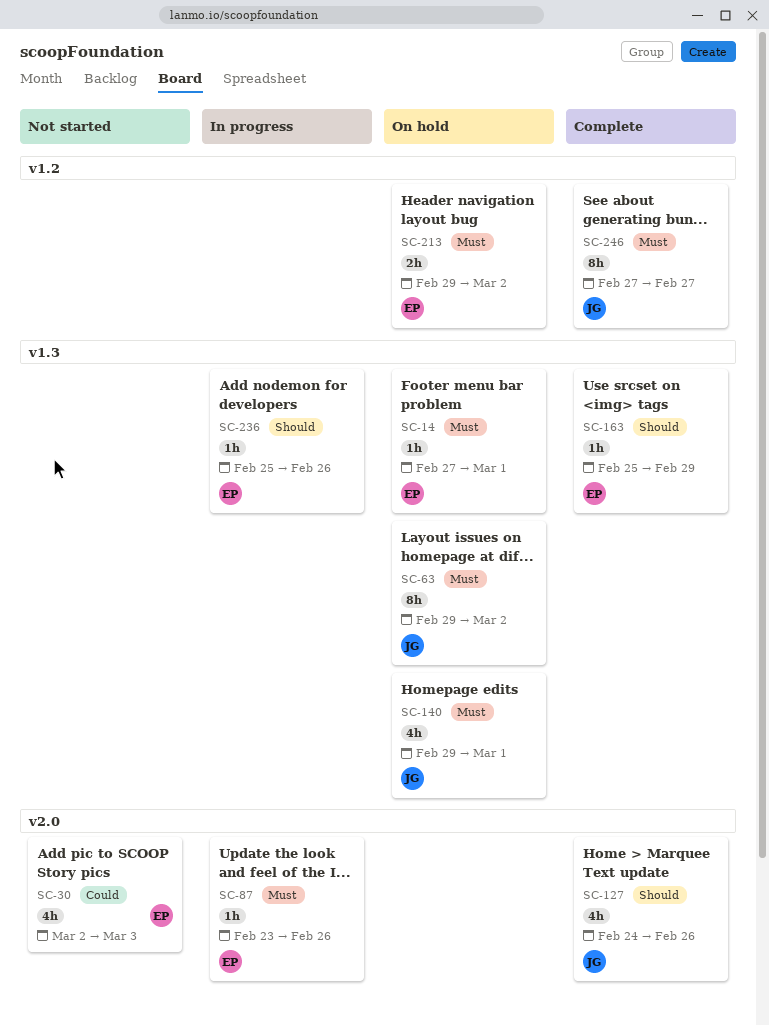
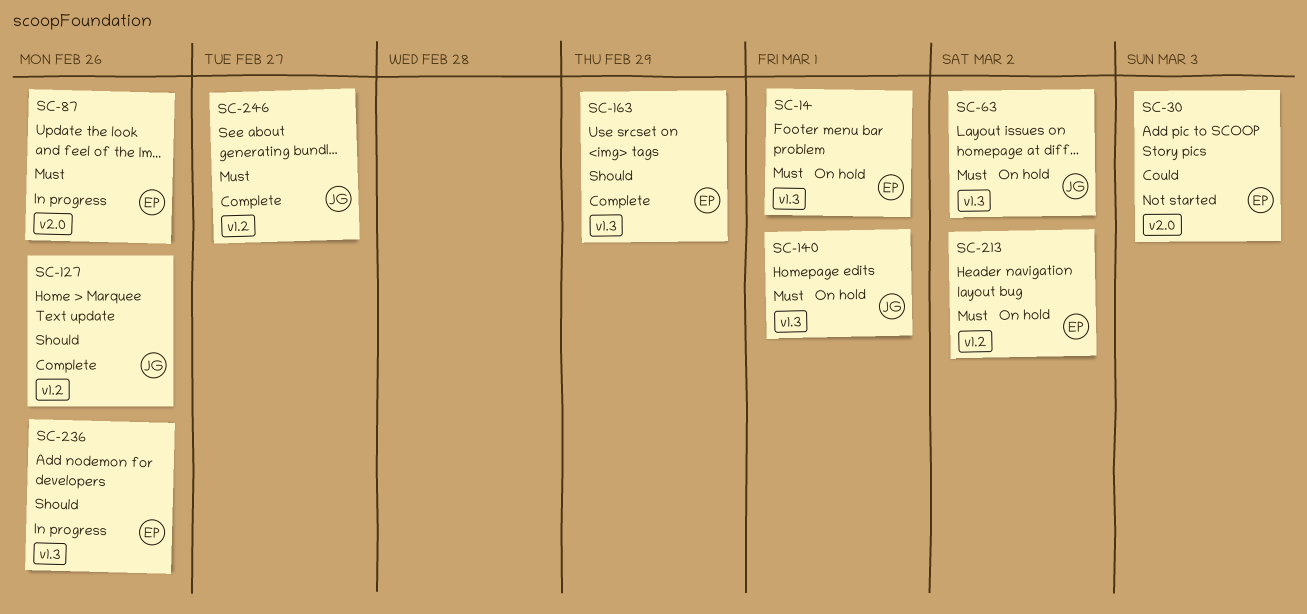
SC-127, label: v2.0 -> v1.2

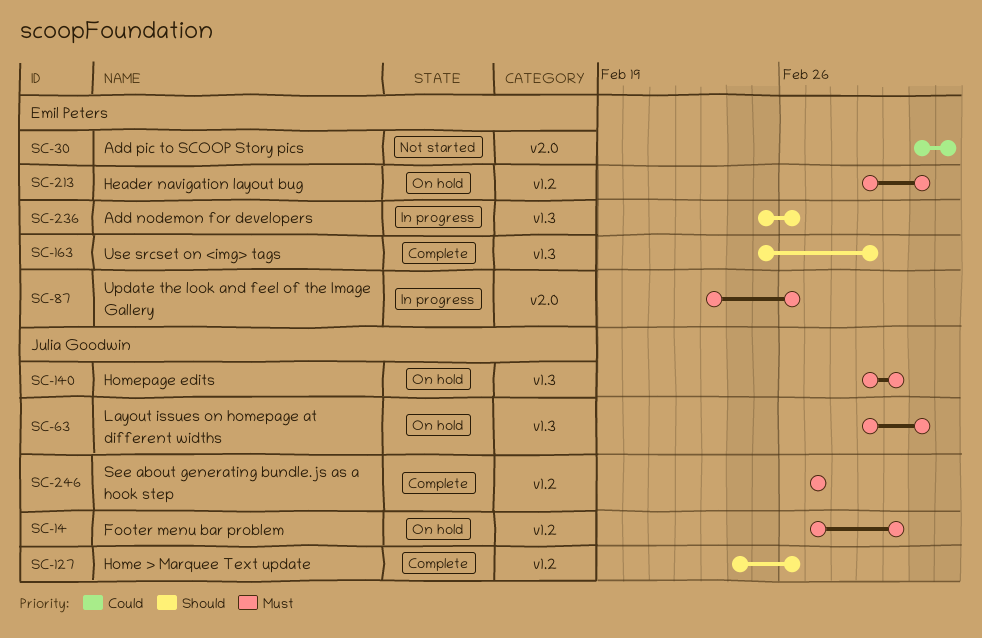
SC-14, owner: Emil Peters -> Julia Goodwin
SC-14, label: v1.3 -> v1.2

